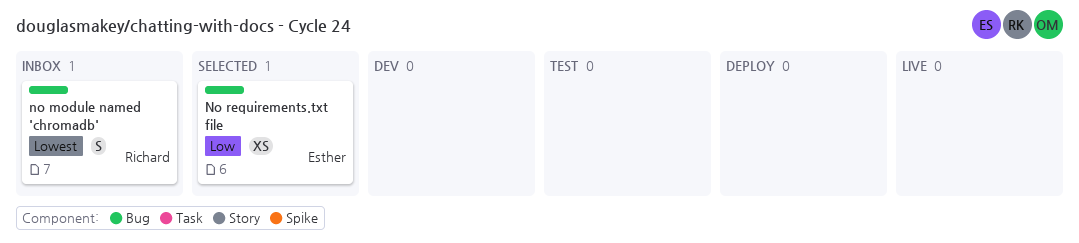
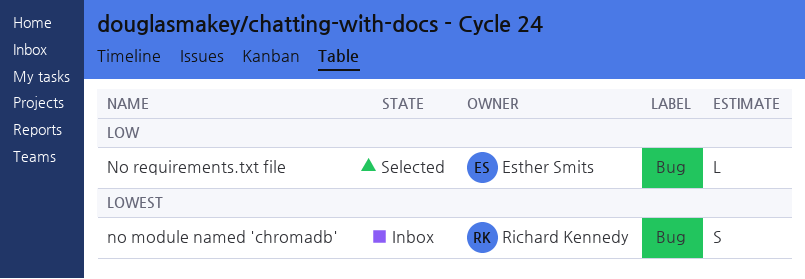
No requirements.txt file, estimate: XS -> L

